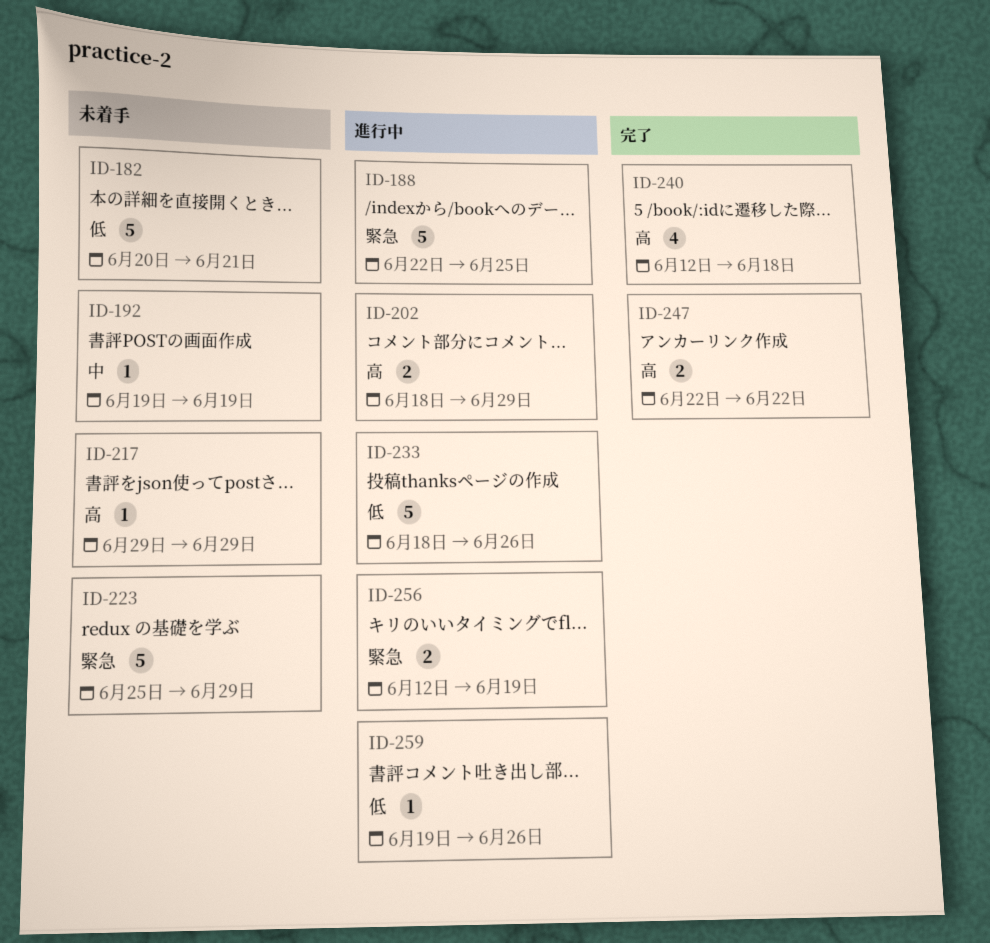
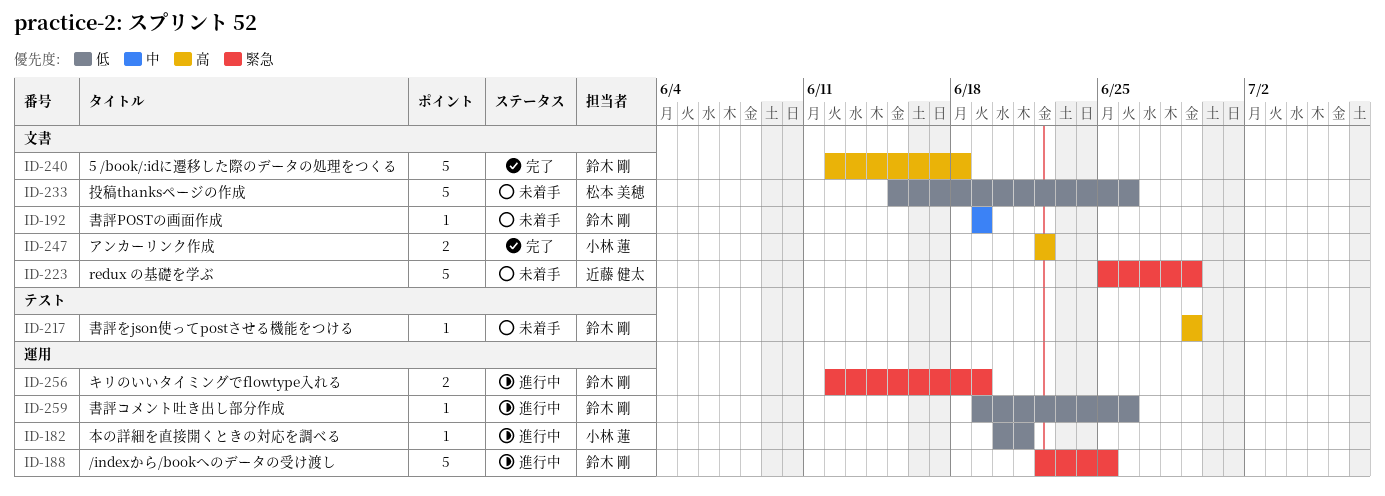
ID-182, status: 未着手 -> 進行中
ID-182, estimate: 5 -> 1
ID-202: present -> none
ID-233, status: 進行中 -> 未着手
ID-233, start: Jun 18 -> Jun 15
ID-240, estimate: 4 -> 5

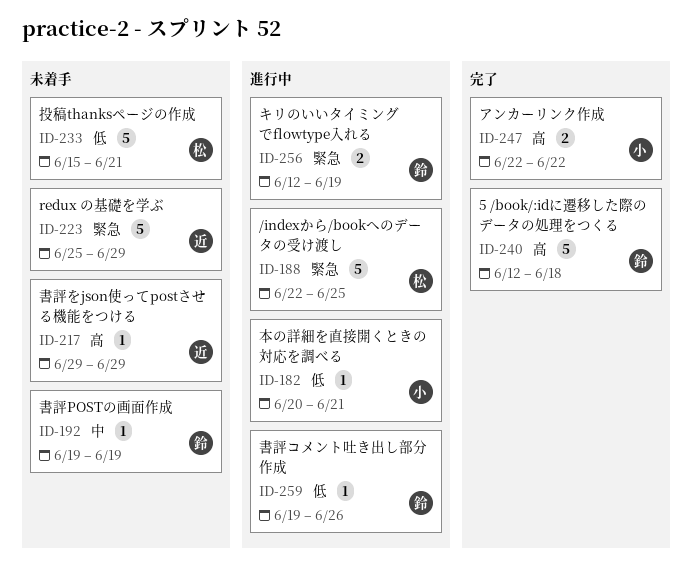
ID-188, owner: 鈴木 剛 -> 松本 美穂
ID-217, owner: 鈴木 剛 -> 近藤 健太
ID-233, due: Jun 26 -> Jun 21

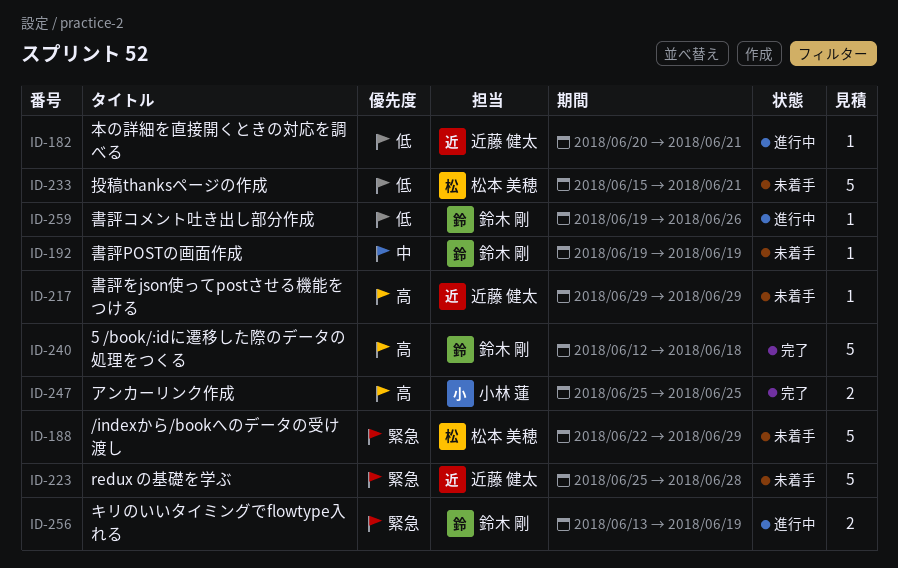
ID-182, owner: 小林 蓮 -> 近藤 健太
ID-188, status: 進行中 -> 未着手
ID-188, due: Jun 25 -> Jun 29
ID-223, due: Jun 29 -> Jun 28
ID-247, start: Jun 22 -> Jun 25
ID-247, due: Jun 22 -> Jun 25
ID-256, start: Jun 12 -> Jun 13

